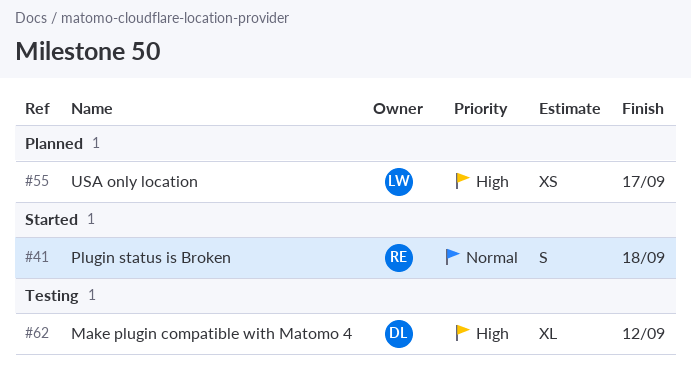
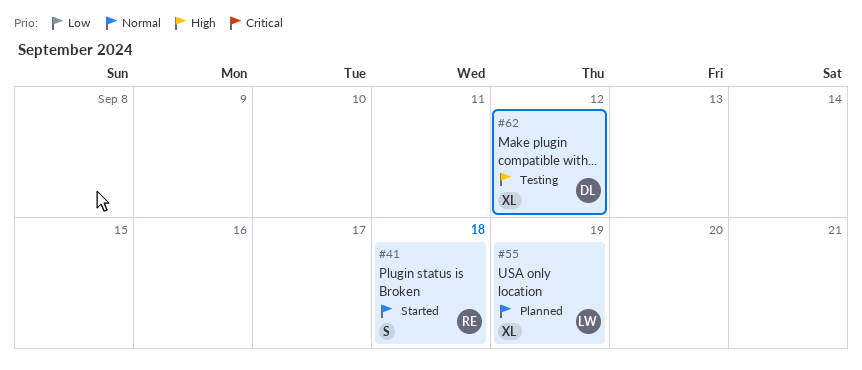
#55, priority: High -> Normal
#55, estimate: XS -> XL
#55, due: Sep 17 -> Sep 19

